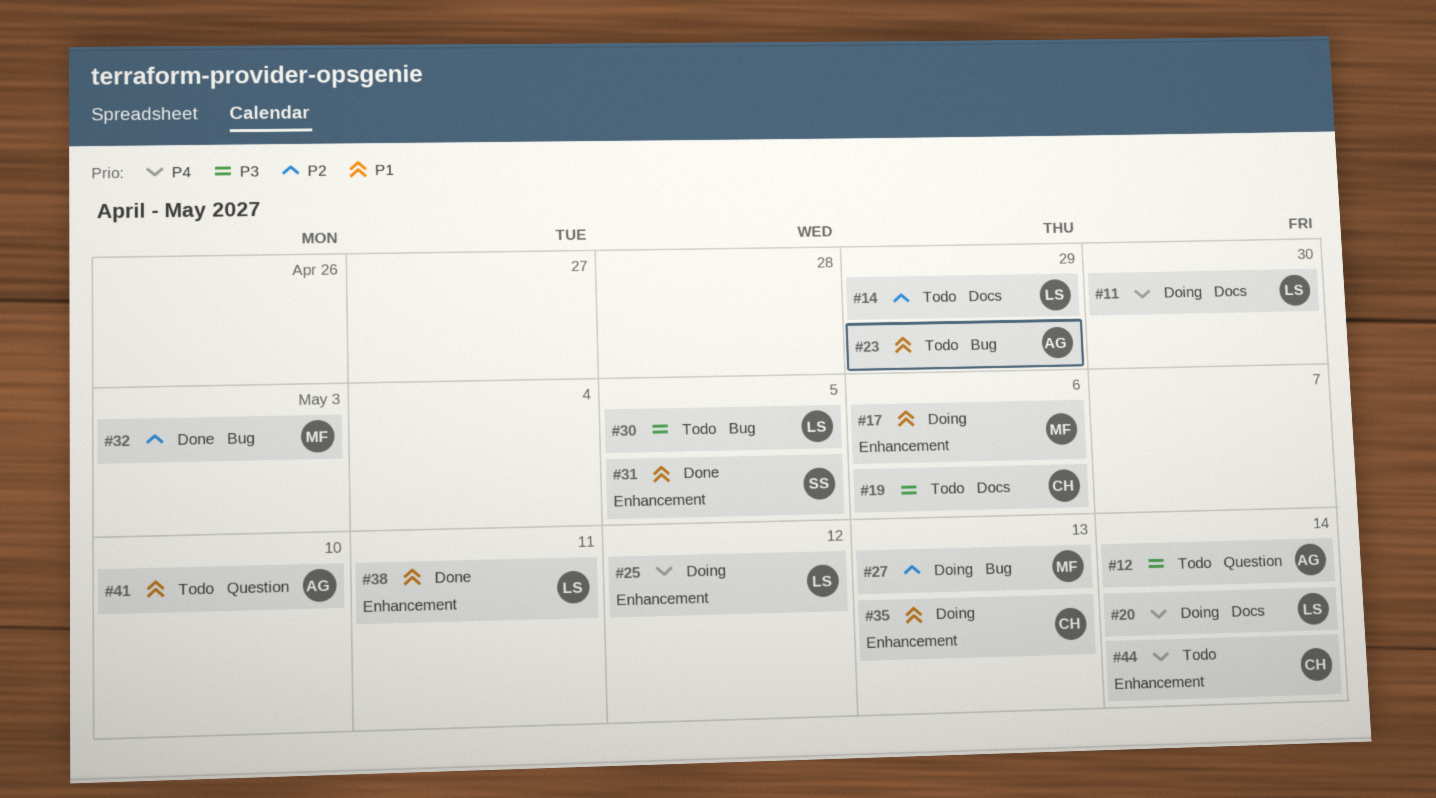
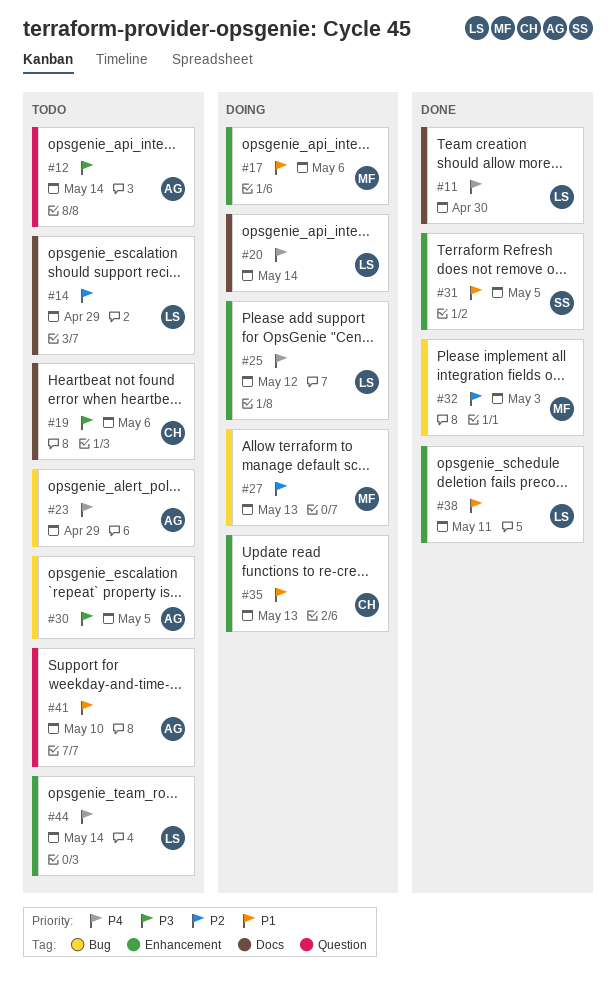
#11, status: Doing -> Done
#23, priority: P1 -> P4
#30, owner: LS -> AG
#44, owner: CH -> LS

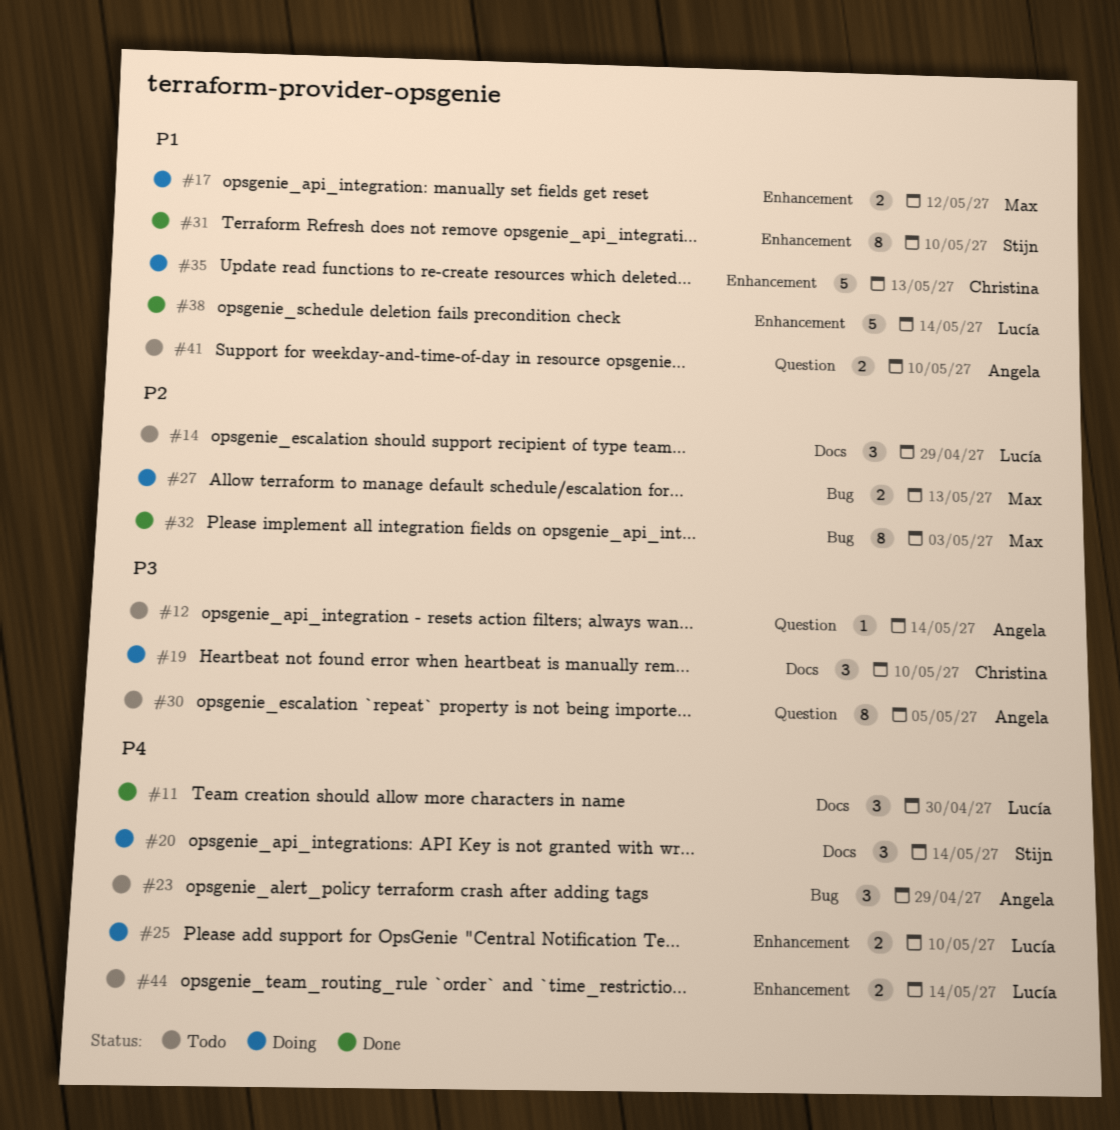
#17, due: May 6 -> May 12
#19, status: Todo -> Doing
#19, due: May 6 -> May 10
#20, owner: Lucía -> Stijn
#25, due: May 12 -> May 10
#30, label: Bug -> Question
#31, due: May 5 -> May 10
#38, due: May 11 -> May 14

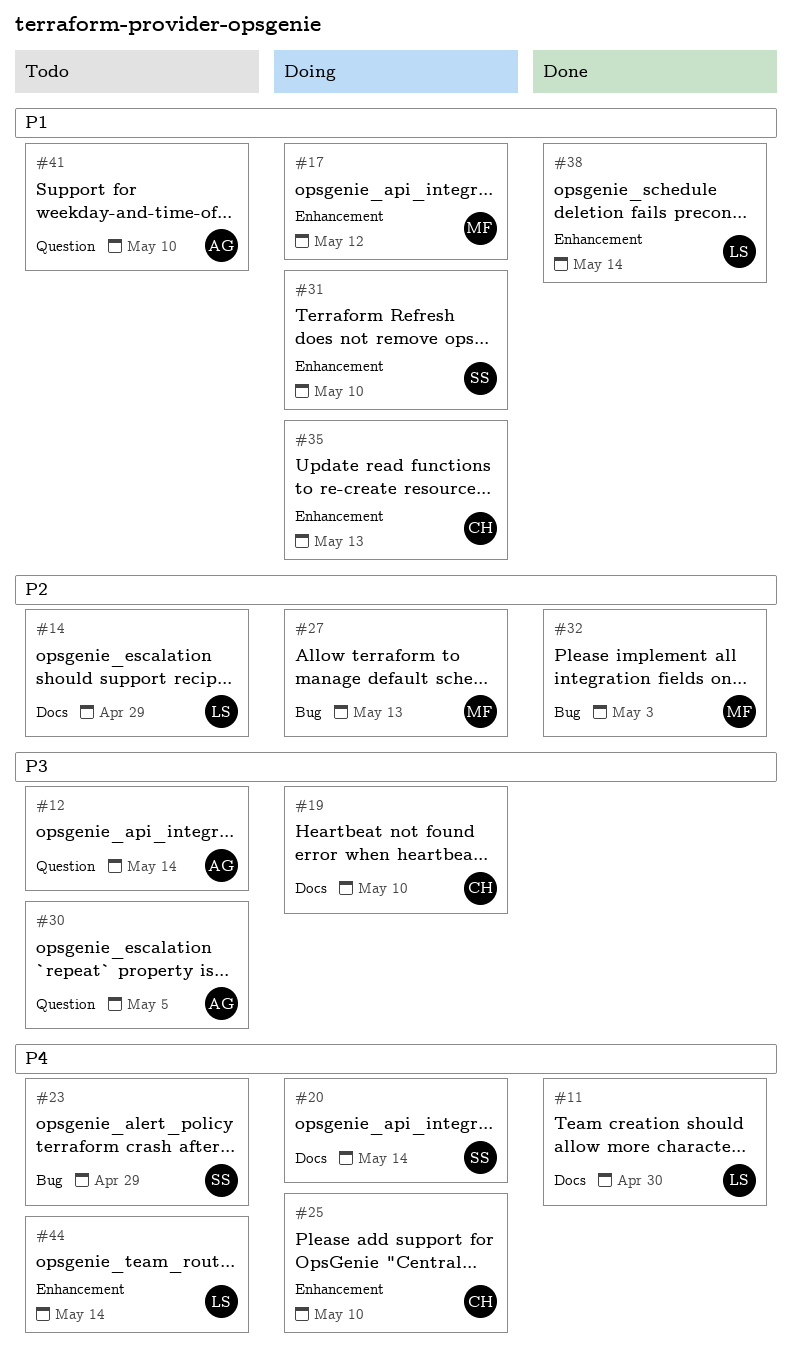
#23, owner: Angela -> Stijn
#25, owner: Lucía -> Christina
#31, status: Done -> Doing

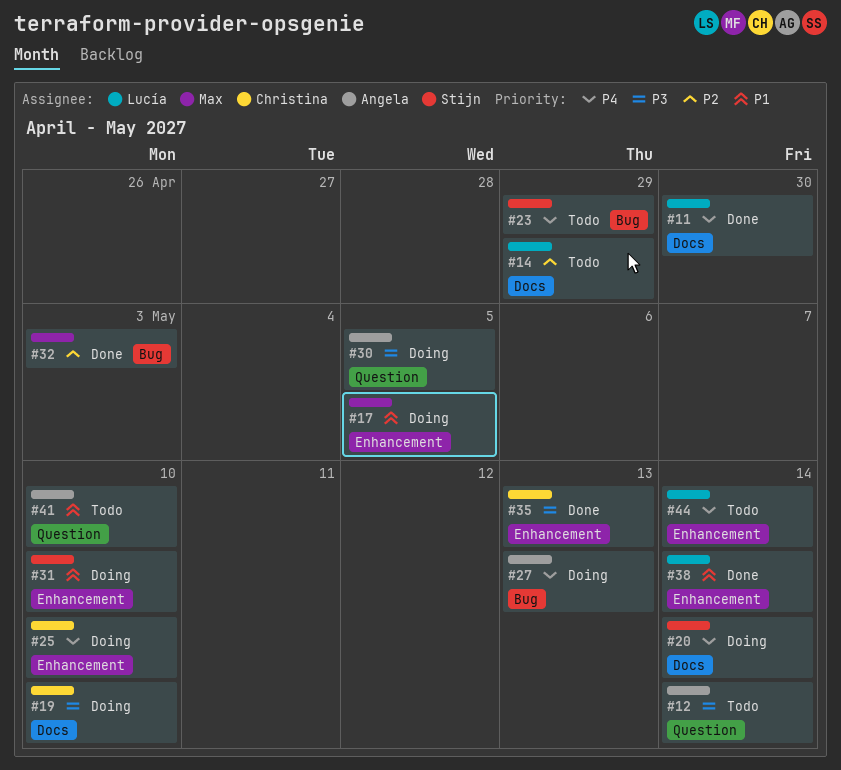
#17, due: May 12 -> May 5
#27, owner: Max -> Angela
#27, priority: P2 -> P4
#30, status: Todo -> Doing
#35, status: Doing -> Done
#35, priority: P1 -> P3

